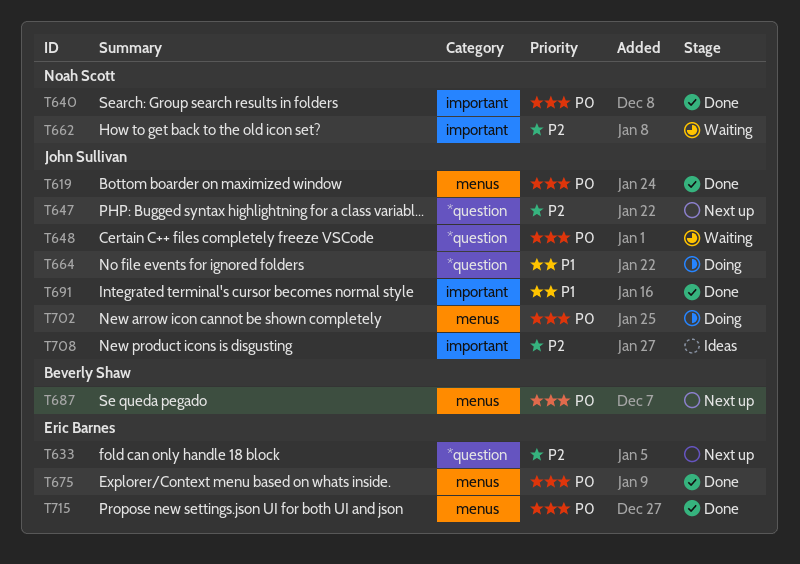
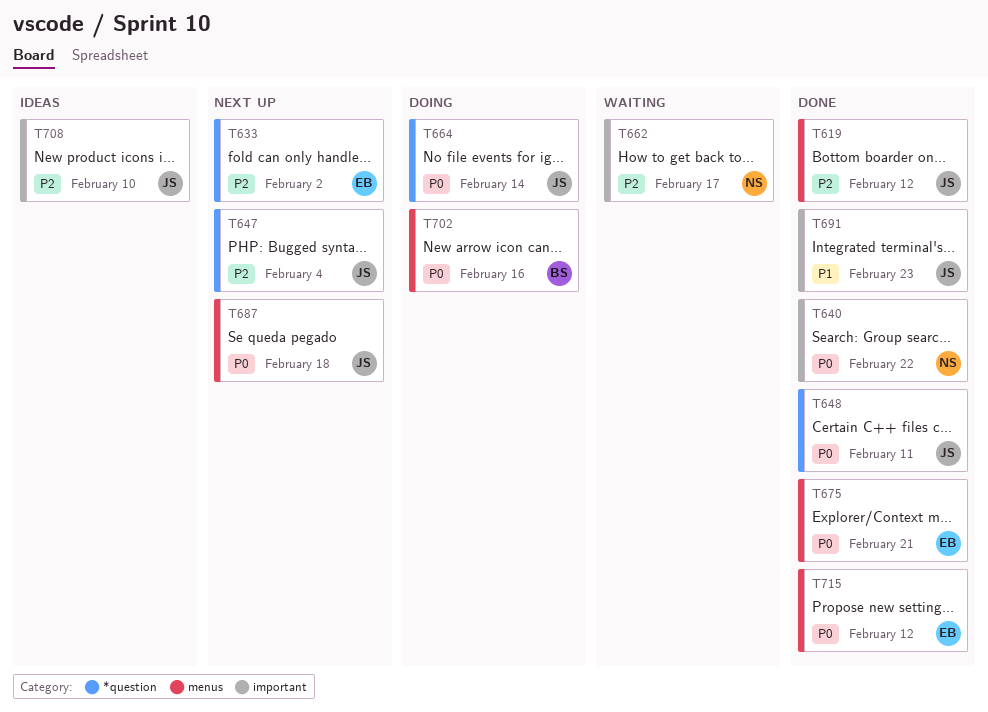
T619, priority: P0 -> P2
T648, status: Waiting -> Done
T664, priority: P1 -> P0
T687, owner: Beverly Shaw -> John Sullivan
T702, owner: John Sullivan -> Beverly Shaw

